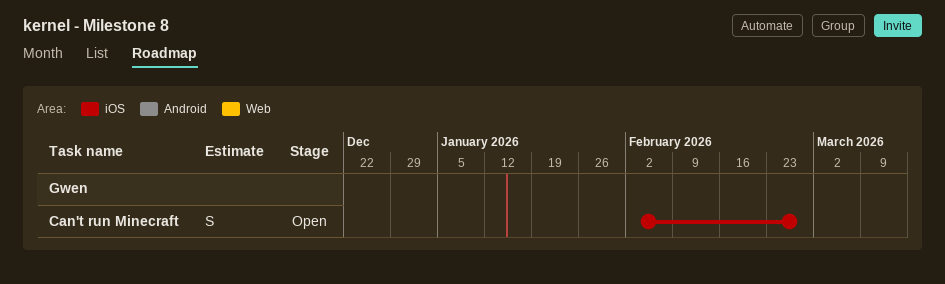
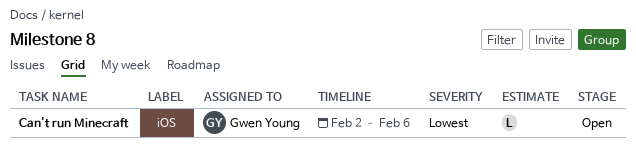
Can't run Minecraft, estimate: S -> L
Can't run Minecraft, due: Feb 27 -> Feb 6

